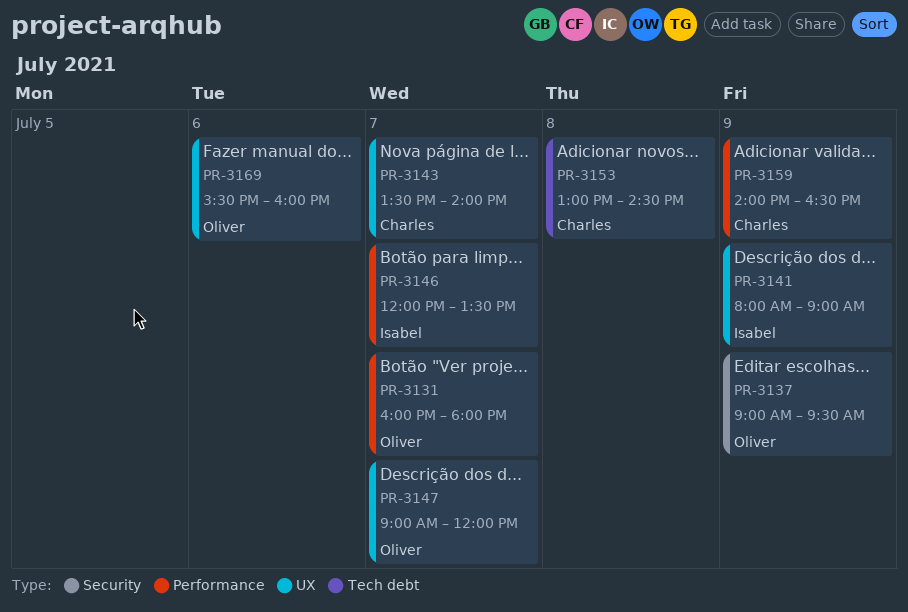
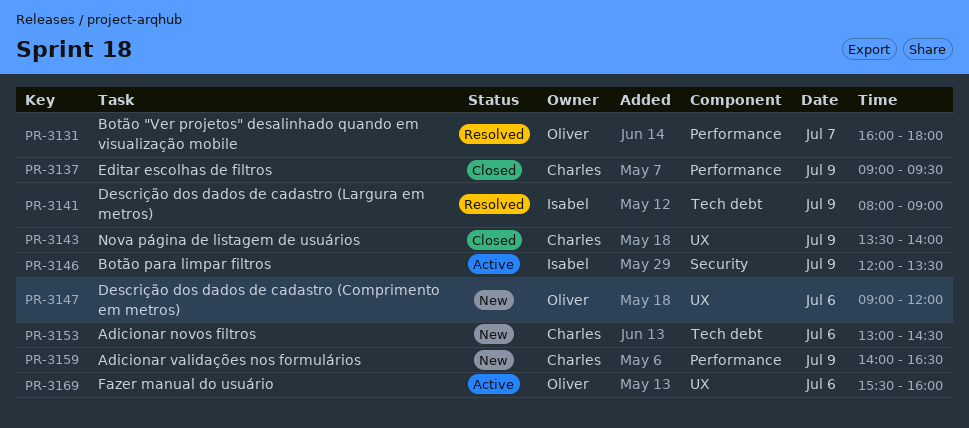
PR-3137, owner: Oliver -> Charles
PR-3137, label: Security -> Performance
PR-3141, label: UX -> Tech debt
PR-3143, day: Jul 7 -> Jul 9
PR-3146, label: Performance -> Security
PR-3146, day: Jul 7 -> Jul 9
PR-3147, day: Jul 7 -> Jul 6
PR-3153, day: Jul 8 -> Jul 6

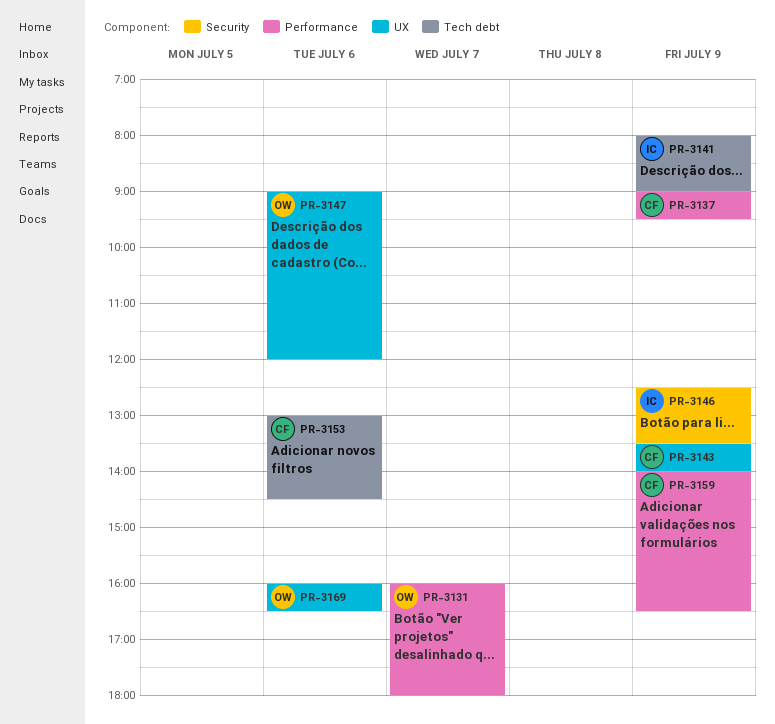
PR-3146, begins: 12:00 -> 12:30
PR-3169, begins: 15:30 -> 16:00
PR-3169, ends: 16:00 -> 16:30

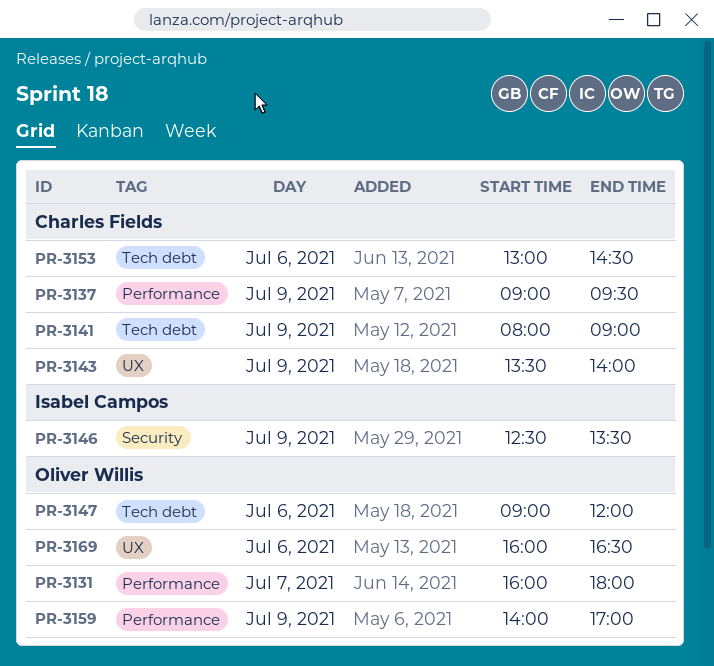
PR-3141, owner: Isabel Campos -> Charles Fields
PR-3147, label: UX -> Tech debt
PR-3159, owner: Charles Fields -> Oliver Willis
PR-3159, ends: 16:30 -> 17:00

